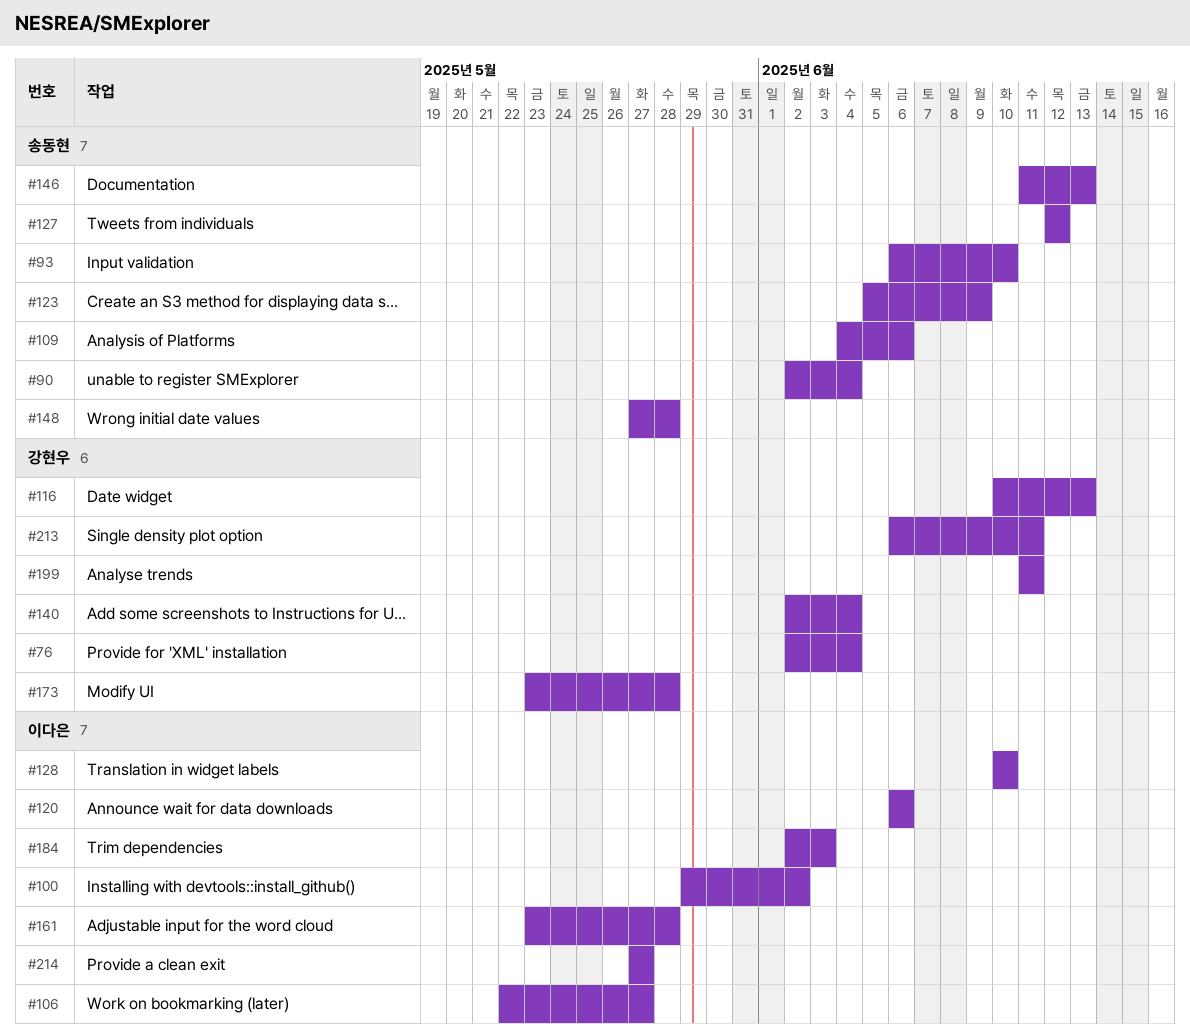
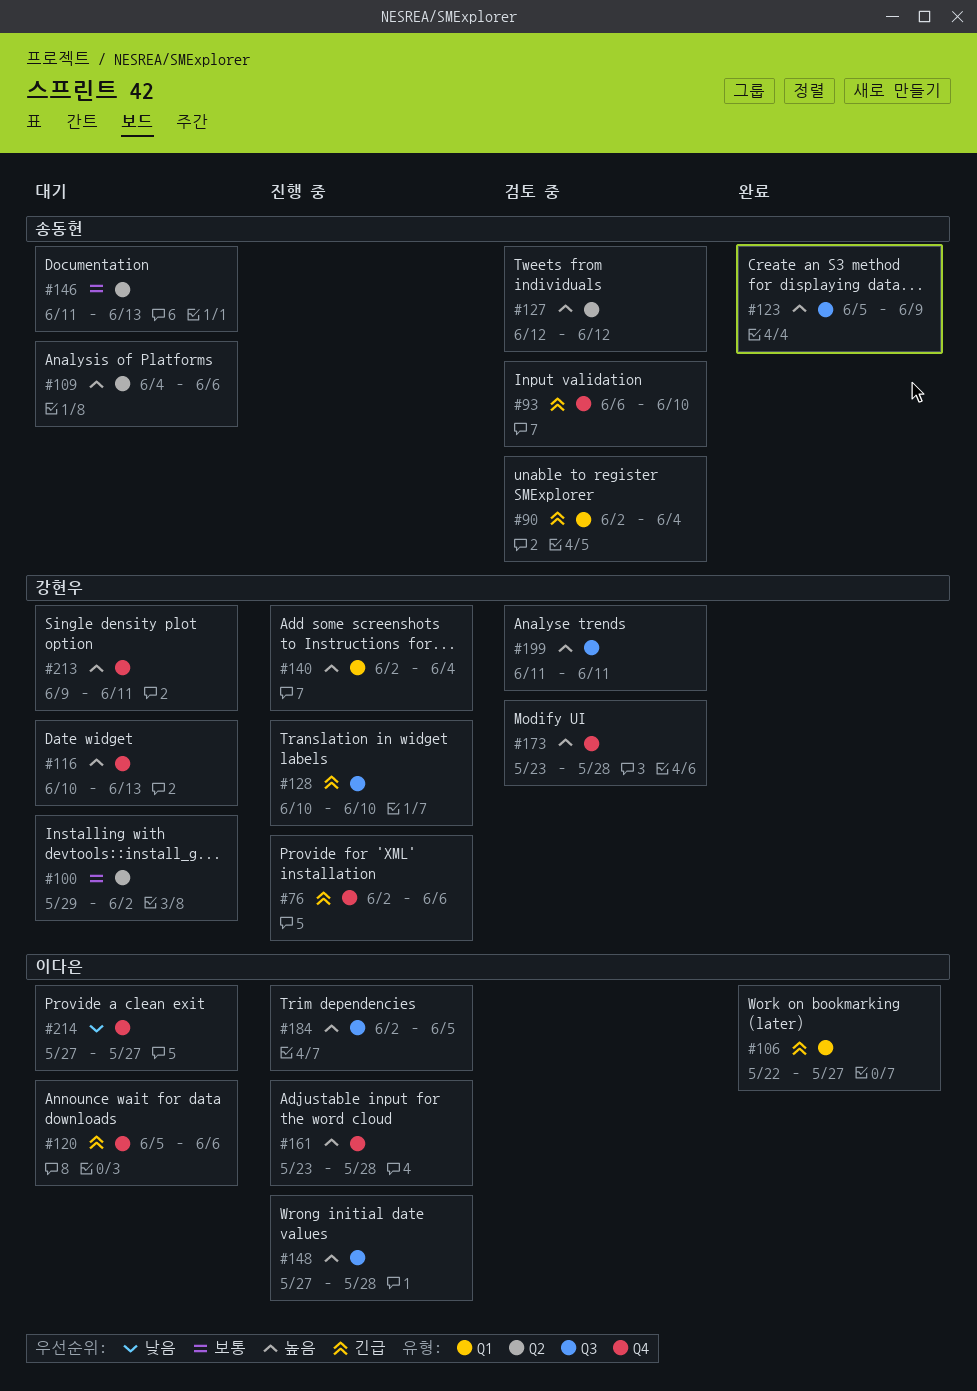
#76, due: Jun 4 -> Jun 6
#100, owner: 이다은 -> 강현우
#120, start: Jun 6 -> Jun 5
#128, owner: 이다은 -> 강현우
#148, owner: 송동현 -> 이다은
#184, due: Jun 3 -> Jun 5
#213, start: Jun 6 -> Jun 9

